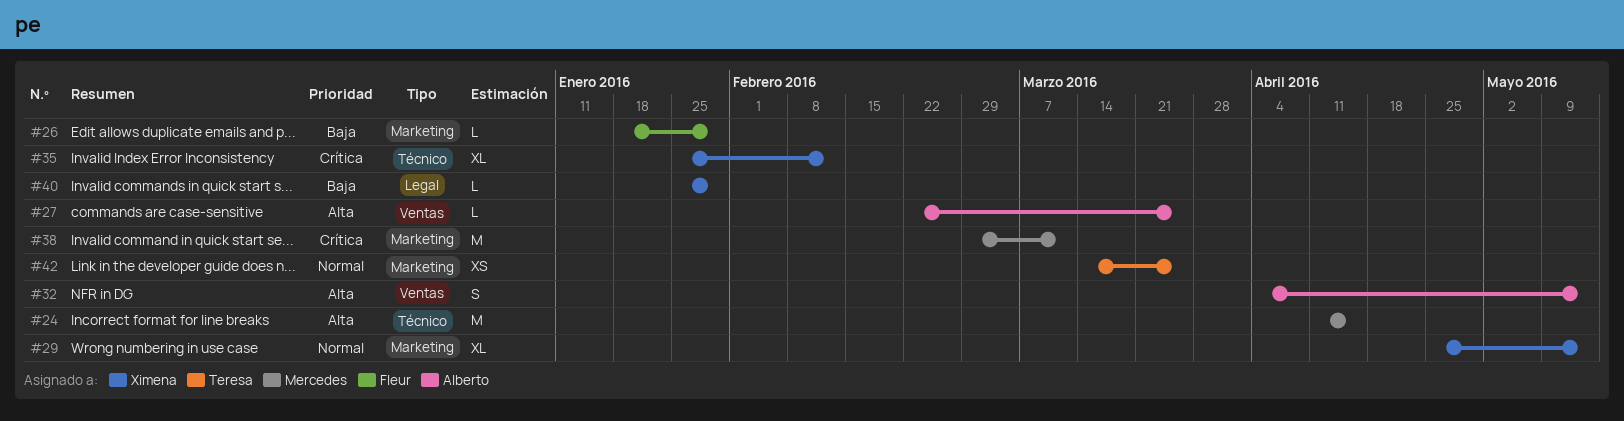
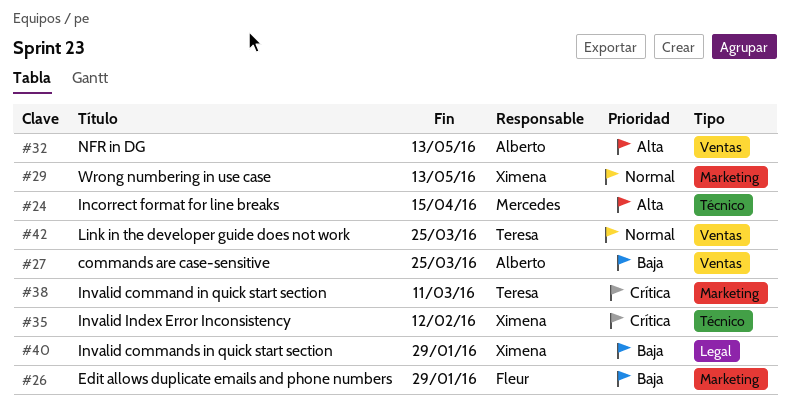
#27, priority: Alta -> Baja
#38, owner: Mercedes -> Teresa
#42, label: Marketing -> Ventas

